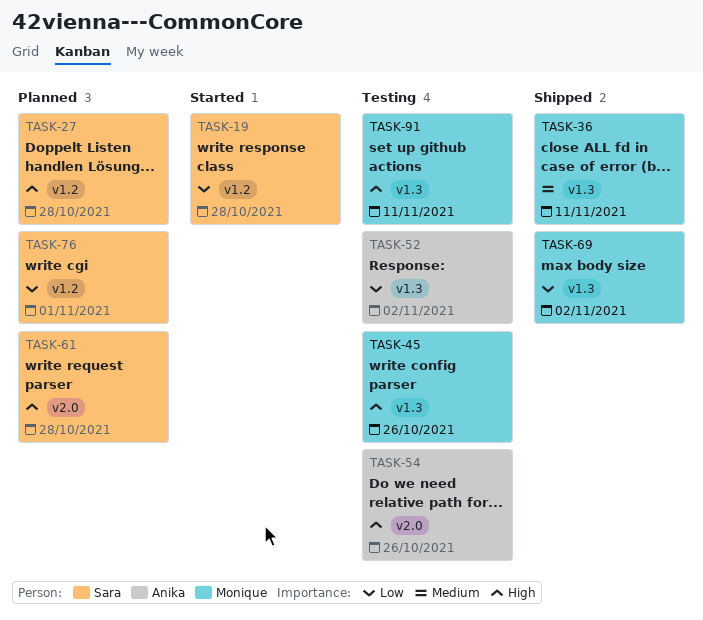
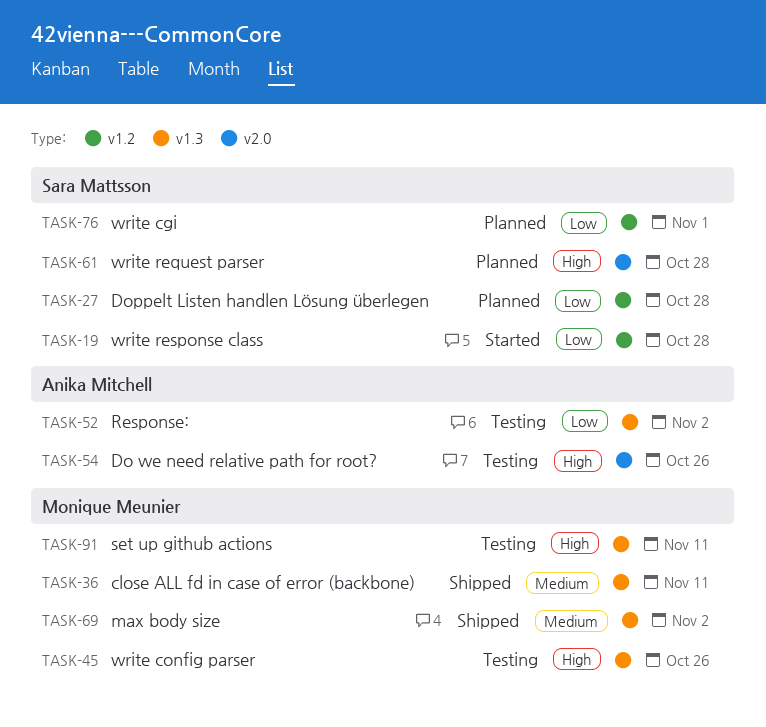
TASK-27, priority: High -> Low
TASK-69, priority: Low -> Medium

